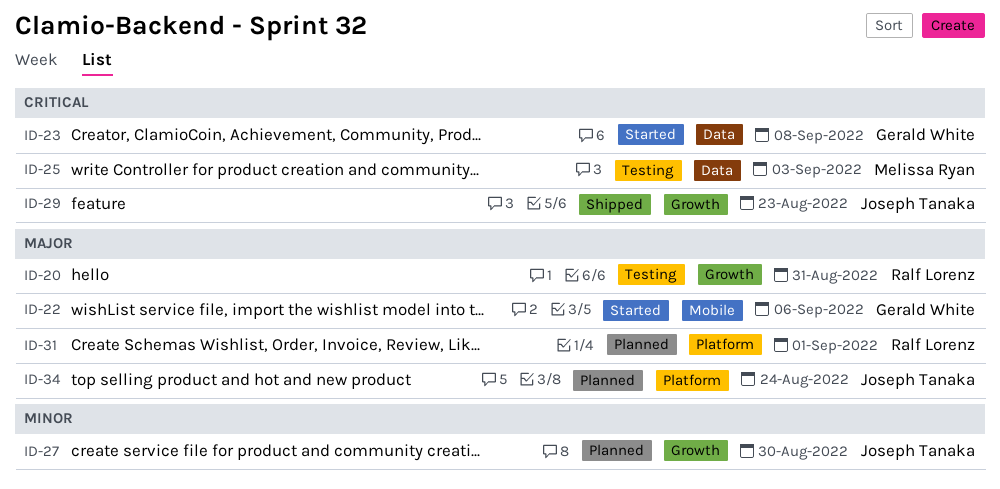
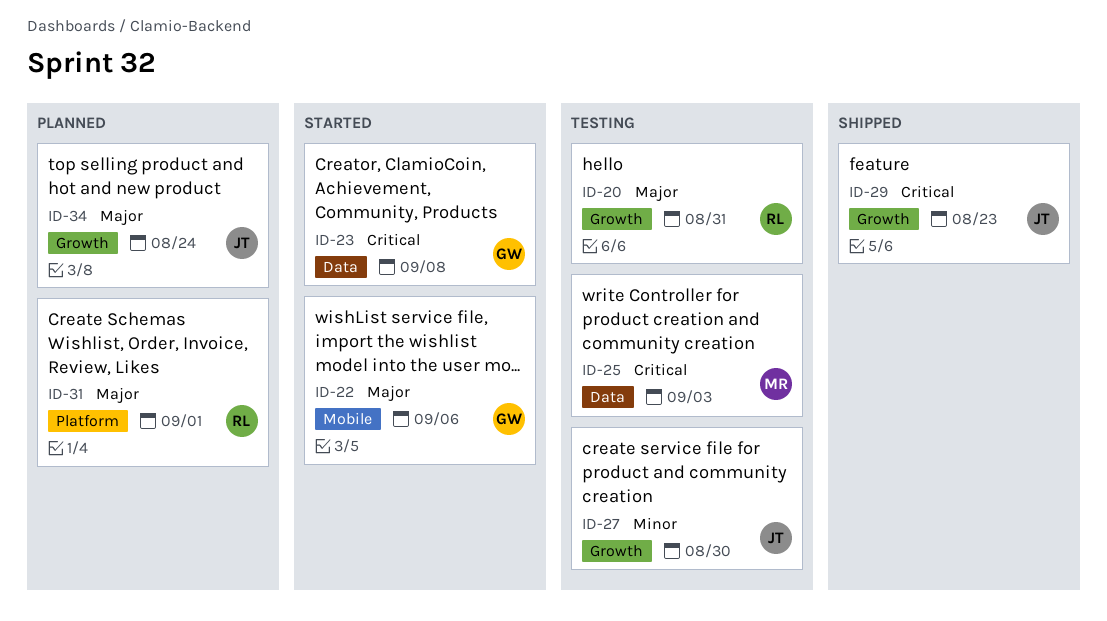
ID-27, status: Planned -> Testing
ID-34, label: Platform -> Growth

